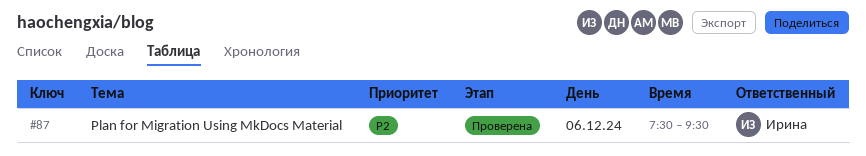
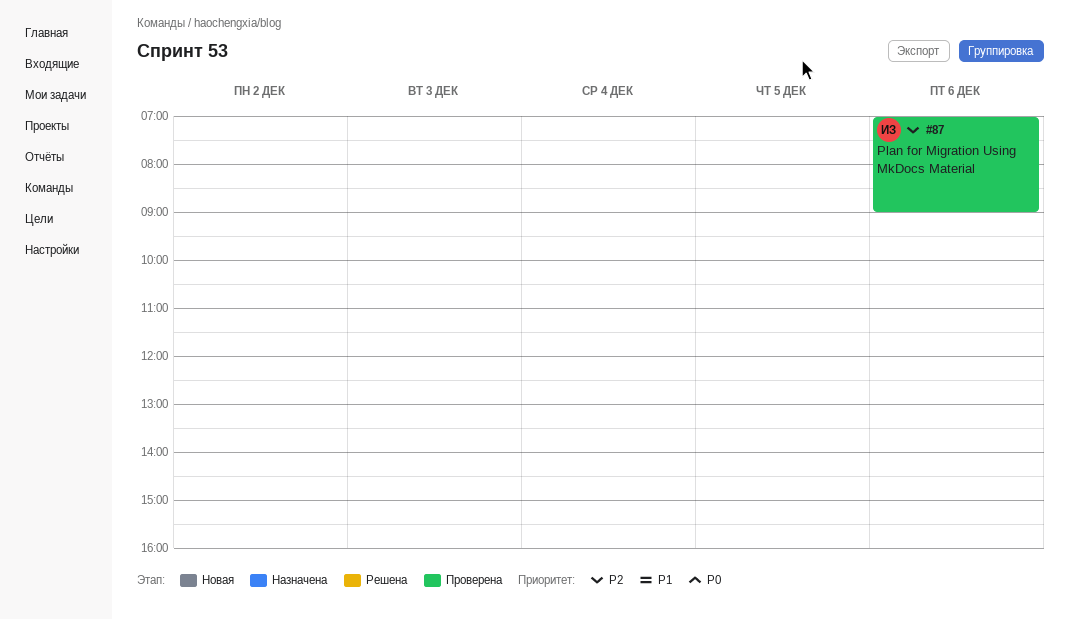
#87, begins: 07:30 -> 07:00
#87, ends: 09:30 -> 09:00

